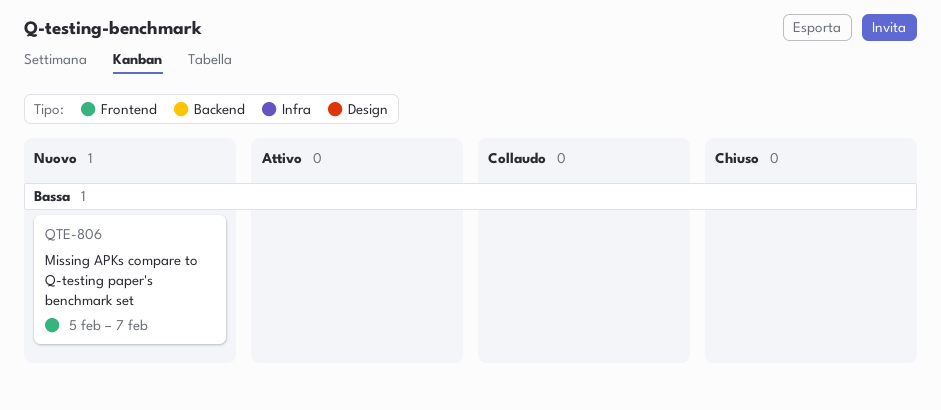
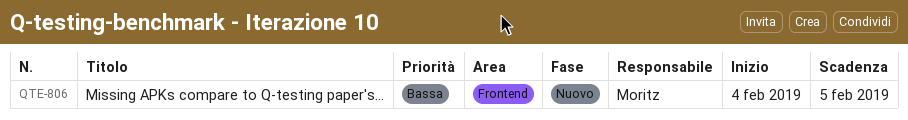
QTE-806, start: Feb 5 -> Feb 4
QTE-806, due: Feb 7 -> Feb 5

